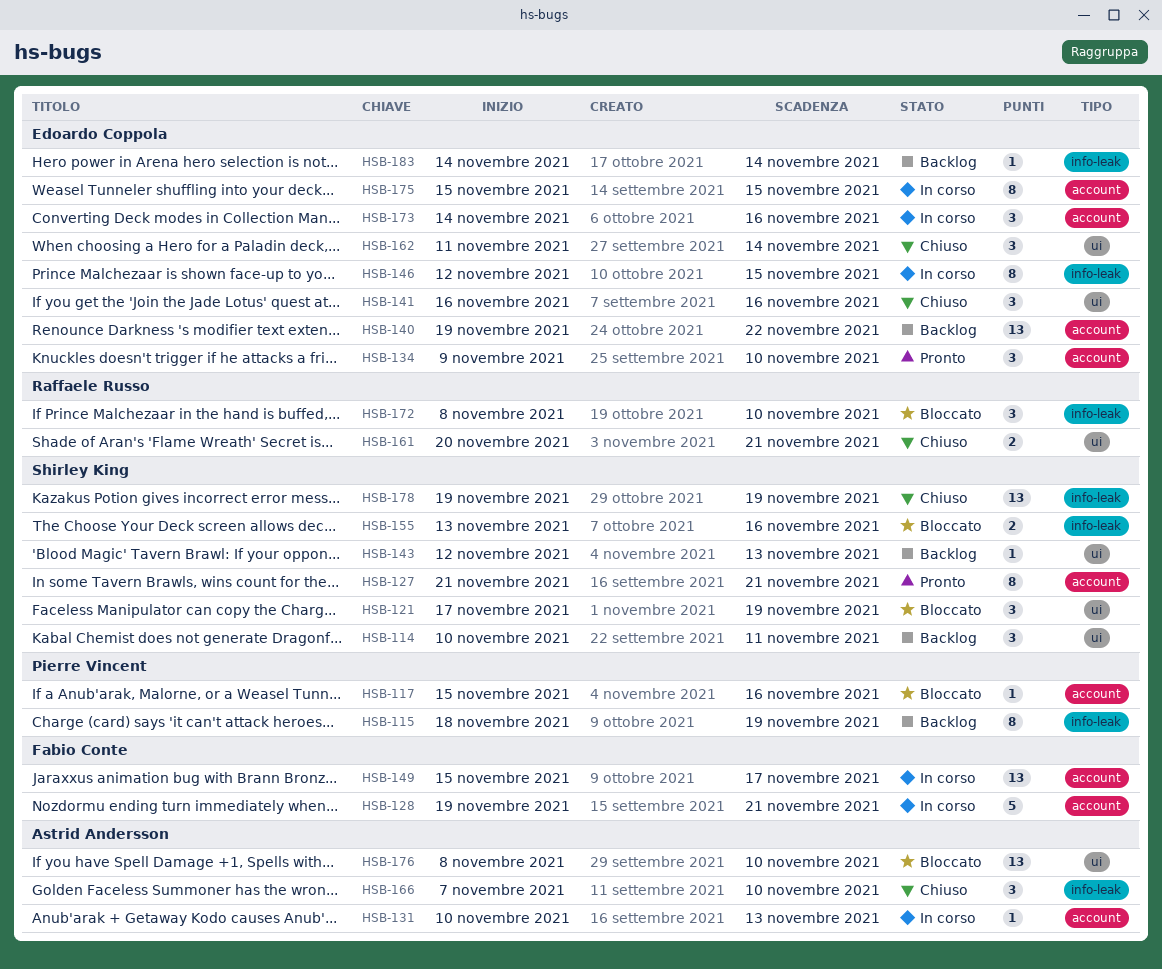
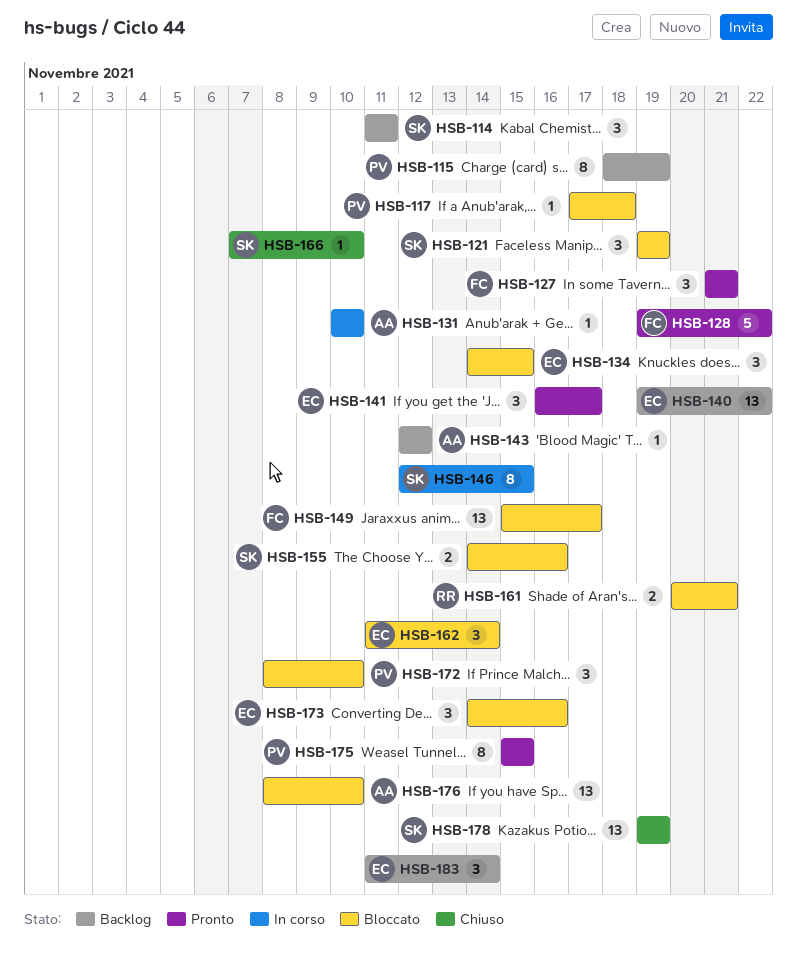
HSB-114, start: Nov 10 -> Nov 11
HSB-117, start: Nov 15 -> Nov 17
HSB-117, due: Nov 16 -> Nov 18
HSB-121, start: Nov 17 -> Nov 19
HSB-127, owner: Shirley King -> Fabio Conte
HSB-127, estimate: 8 -> 3
HSB-128, status: In corso -> Pronto
HSB-128, due: Nov 21 -> Nov 22
HSB-131, due: Nov 13 -> Nov 10
HSB-134, status: Pronto -> Bloccato
HSB-134, start: Nov 9 -> Nov 14
HSB-134, due: Nov 10 -> Nov 15
HSB-141, status: Chiuso -> Pronto
HSB-141, due: Nov 16 -> Nov 17
HSB-143, owner: Shirley King -> Astrid Andersson
HSB-143, due: Nov 13 -> Nov 12
HSB-146, owner: Edoardo Coppola -> Shirley King
HSB-149, status: In corso -> Bloccato
HSB-155, start: Nov 13 -> Nov 14
HSB-161, status: Chiuso -> Bloccato
HSB-162, status: Chiuso -> Bloccato
HSB-166, owner: Astrid Andersson -> Shirley King
HSB-166, estimate: 3 -> 1
HSB-172, owner: Raffaele Russo -> Pierre Vincent
HSB-173, status: In corso -> Bloccato
HSB-175, status: In corso -> Pronto
HSB-175, owner: Edoardo Coppola -> Pierre Vincent
HSB-183, estimate: 1 -> 3
HSB-183, start: Nov 14 -> Nov 11

